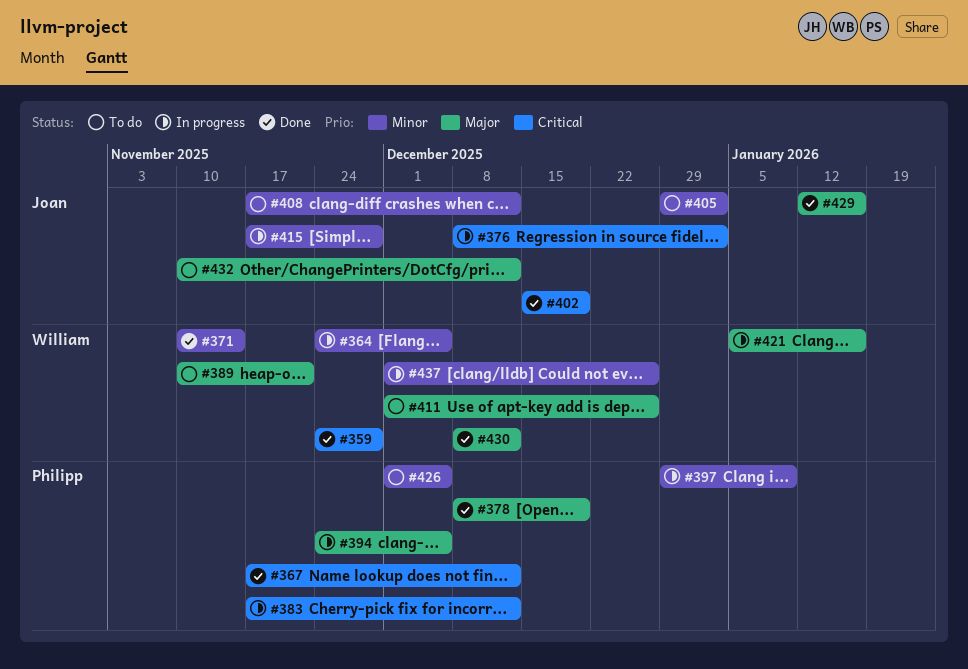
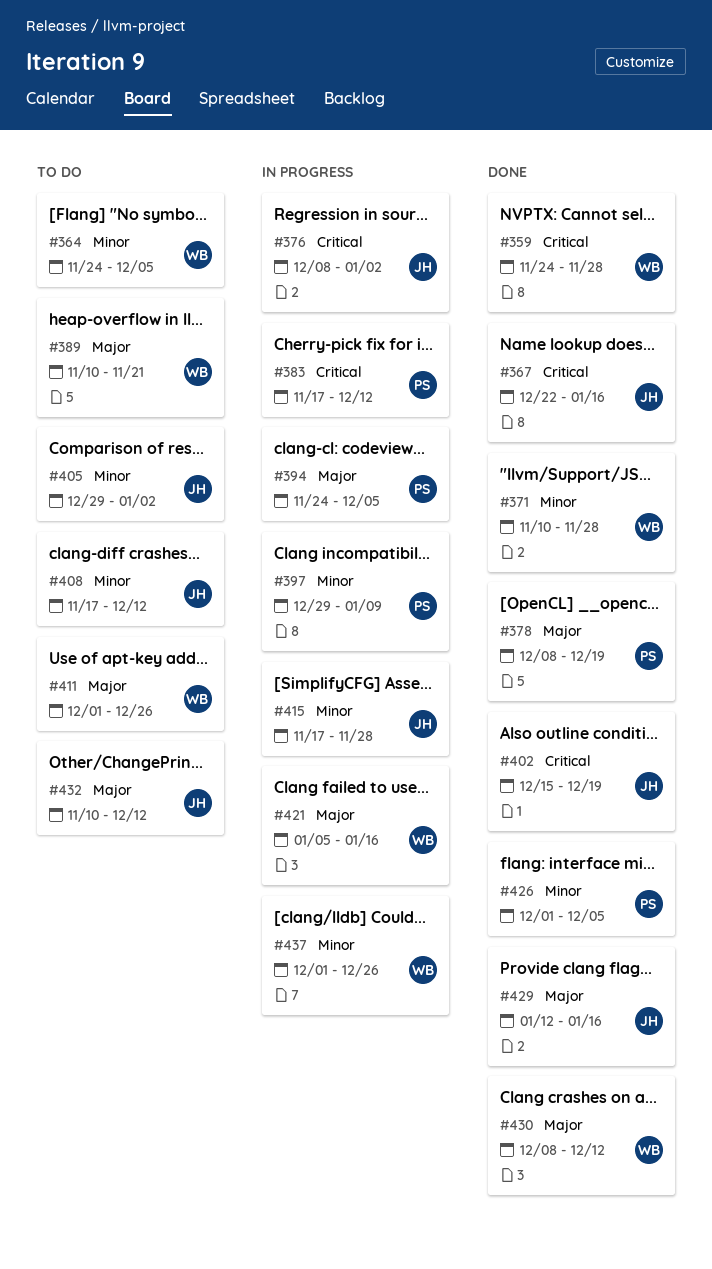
#364, status: In progress -> To do
#367, owner: Philipp -> Joan
#367, start: Nov 17 -> Dec 22
#367, due: Dec 12 -> Jan 16
#371, due: Nov 14 -> Nov 28
#426, status: To do -> Done

